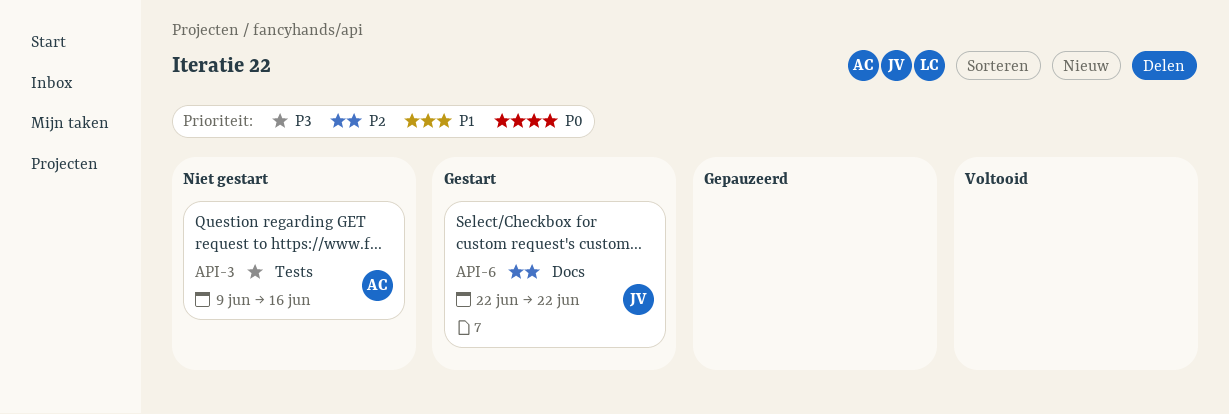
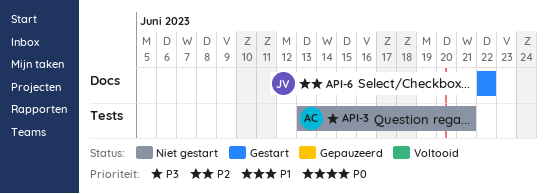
API-3, start: Jun 9 -> Jun 13
API-3, due: Jun 16 -> Jun 21

